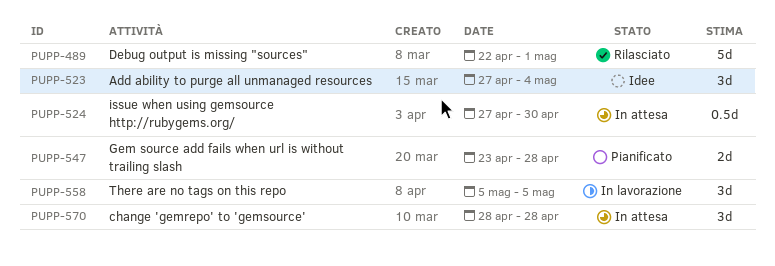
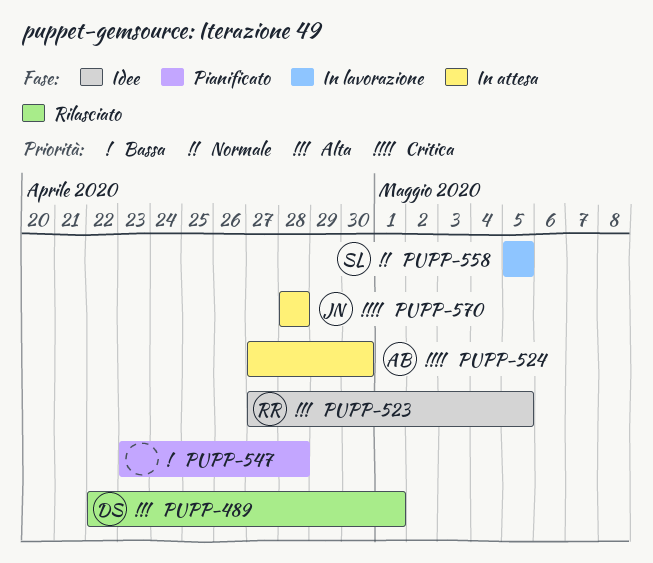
PUPP-523, due: May 4 -> May 5

